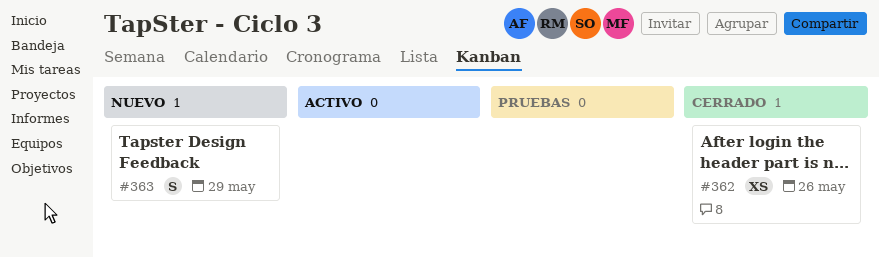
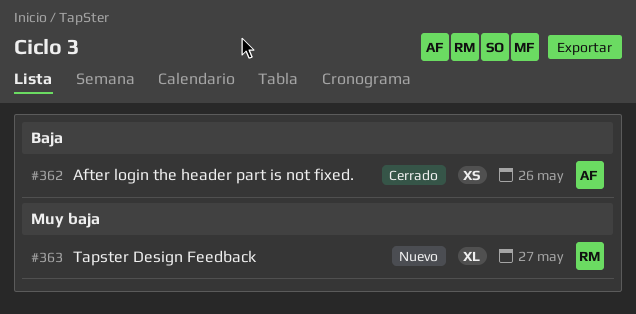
#363, estimate: S -> XL
#363, due: May 29 -> May 27

